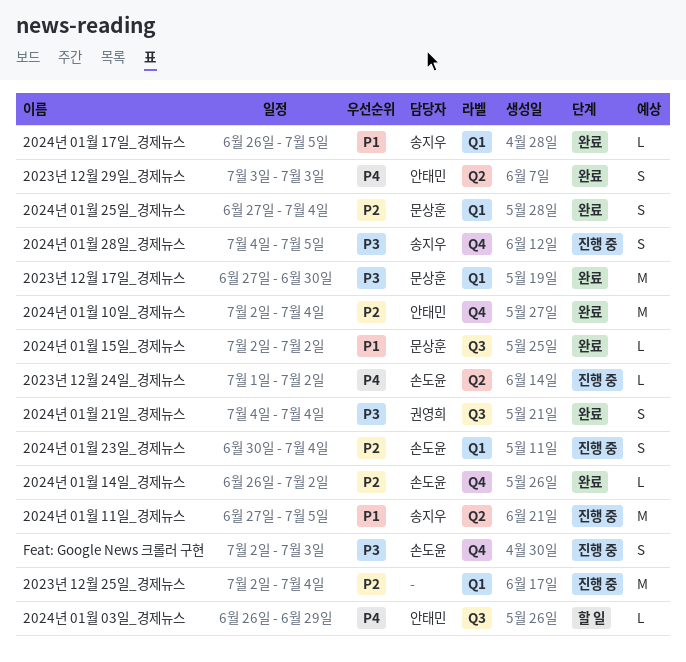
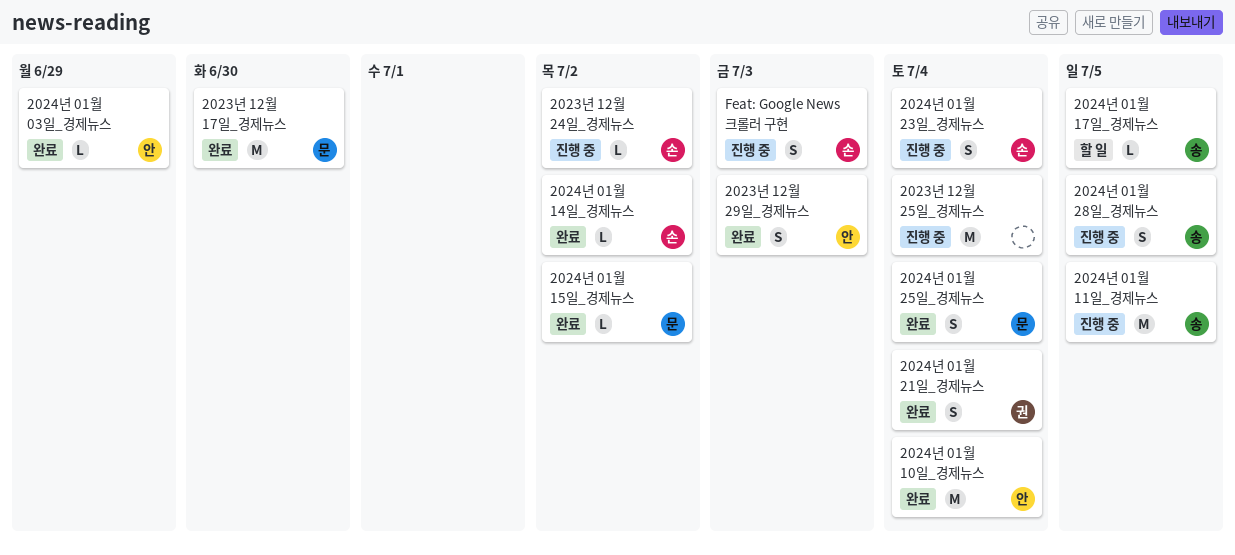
2024년 01월 03일_경제뉴스, status: 할 일 -> 완료
2024년 01월 17일_경제뉴스, status: 완료 -> 할 일

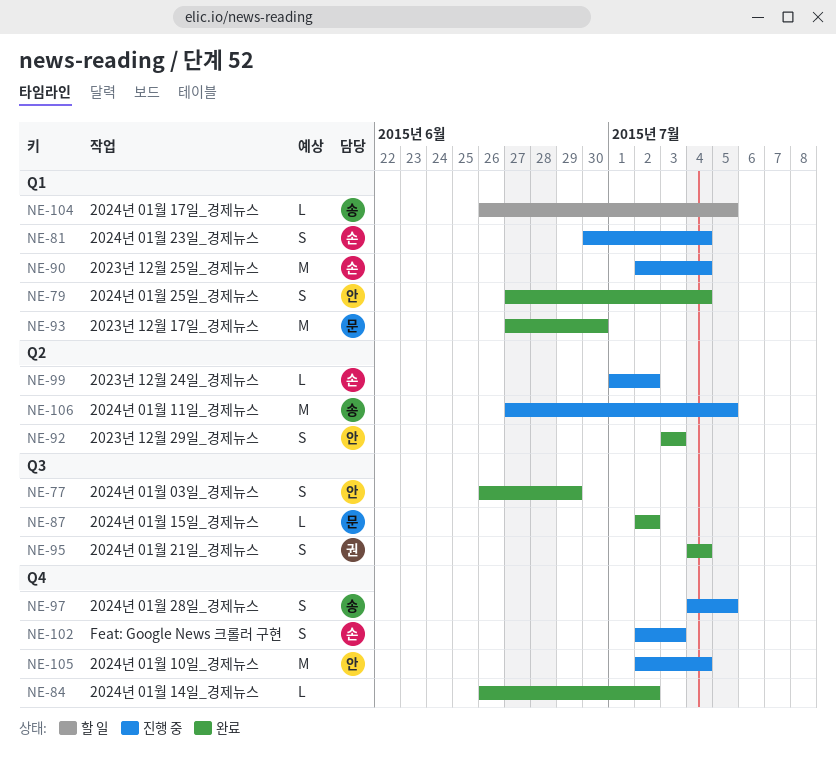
2023년 12월 25일_경제뉴스, owner: none -> 손
2024년 01월 03일_경제뉴스, estimate: L -> S
2024년 01월 10일_경제뉴스, status: 완료 -> 진행 중
2024년 01월 14일_경제뉴스, owner: 손 -> none
2024년 01월 25일_경제뉴스, owner: 문 -> 안

